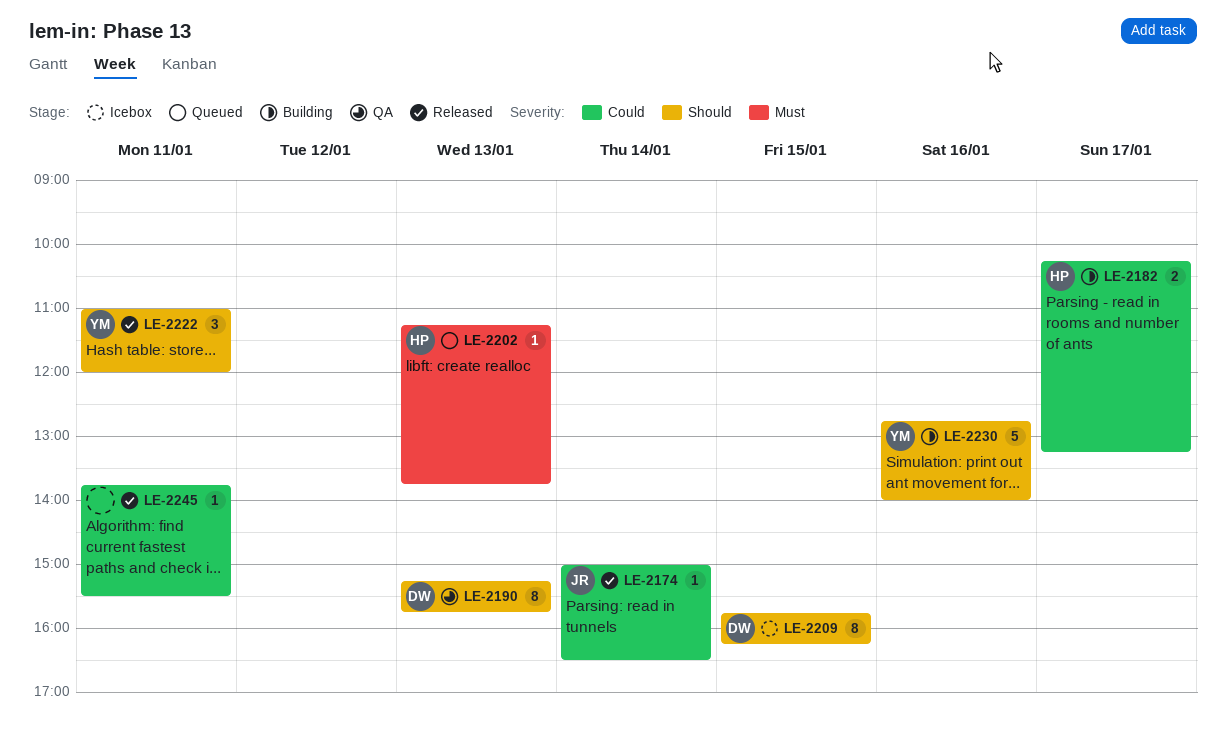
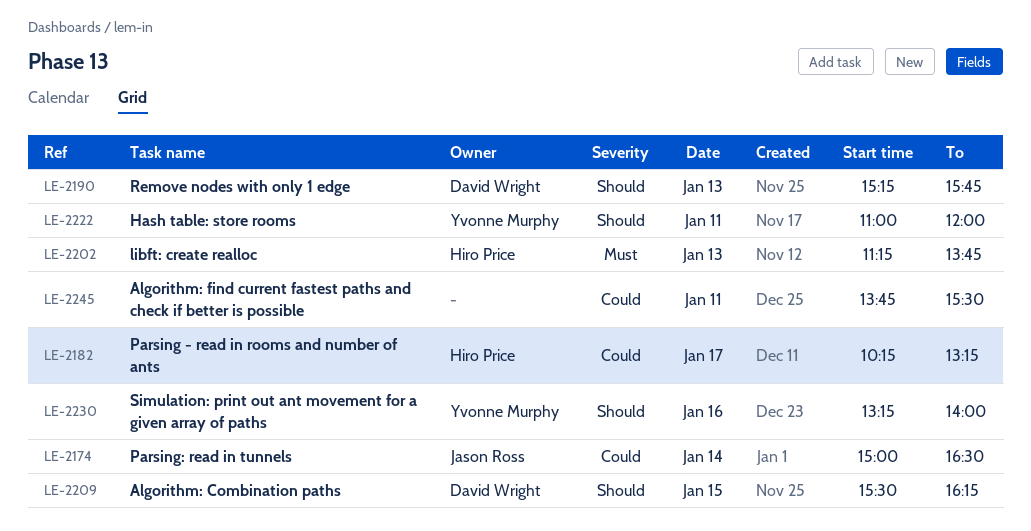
LE-2209, begins: 15:45 -> 15:30
LE-2230, begins: 12:45 -> 13:15

